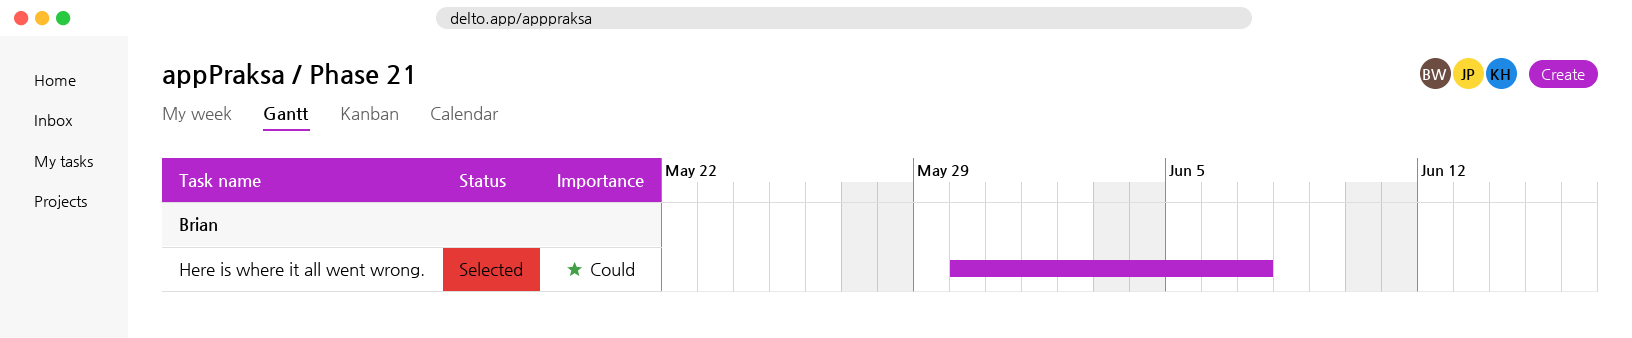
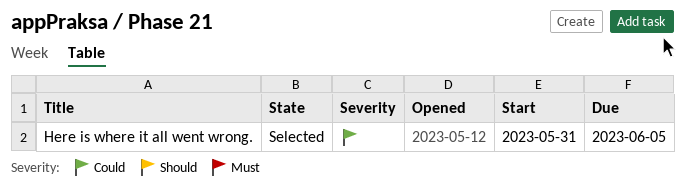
Here is where it all went wrong., start: May 30 -> May 31
Here is where it all went wrong., due: Jun 7 -> Jun 5

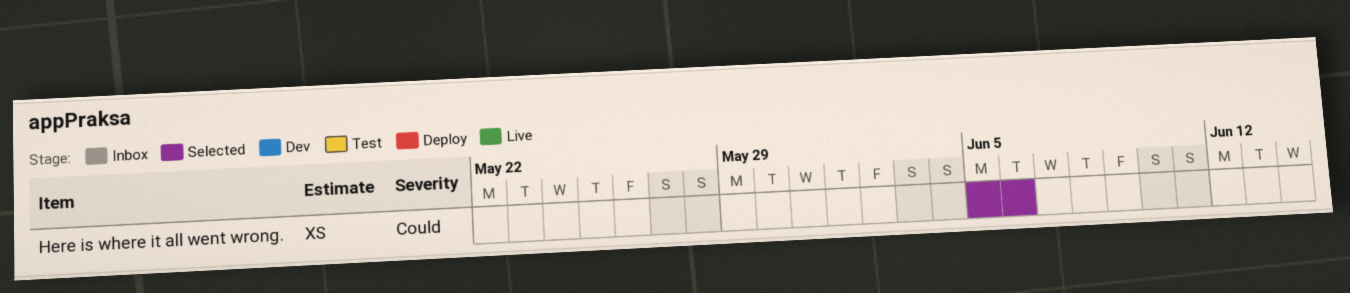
Here is where it all went wrong., start: May 31 -> Jun 5
Here is where it all went wrong., due: Jun 5 -> Jun 6

